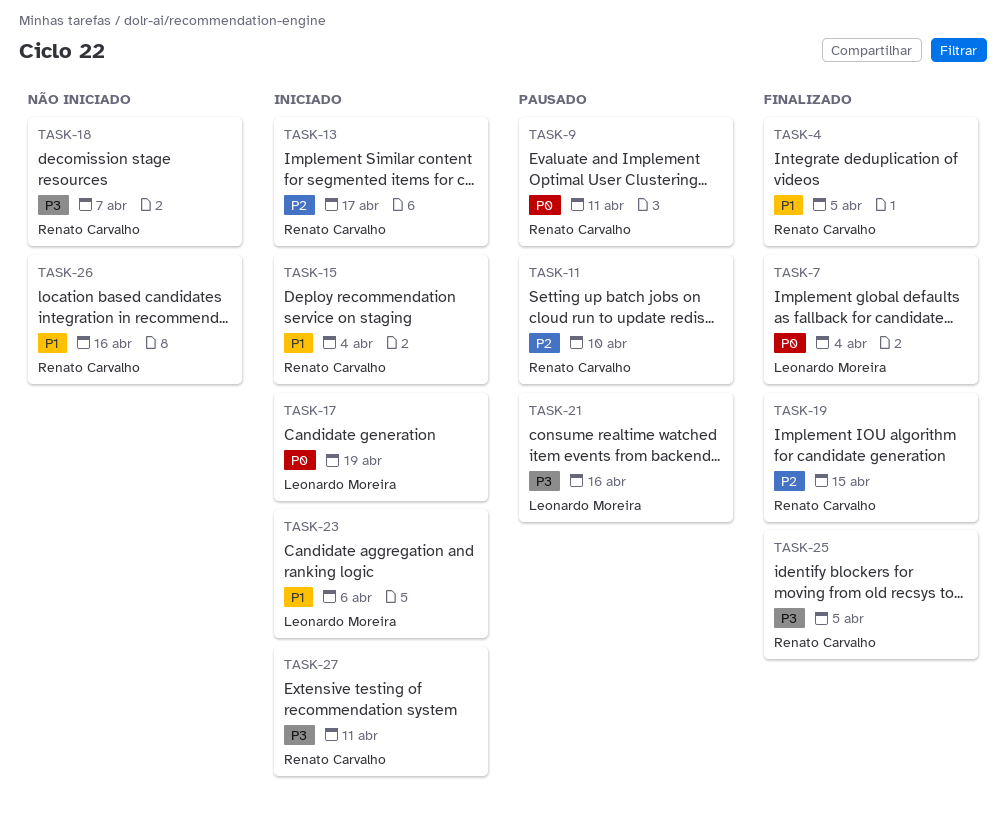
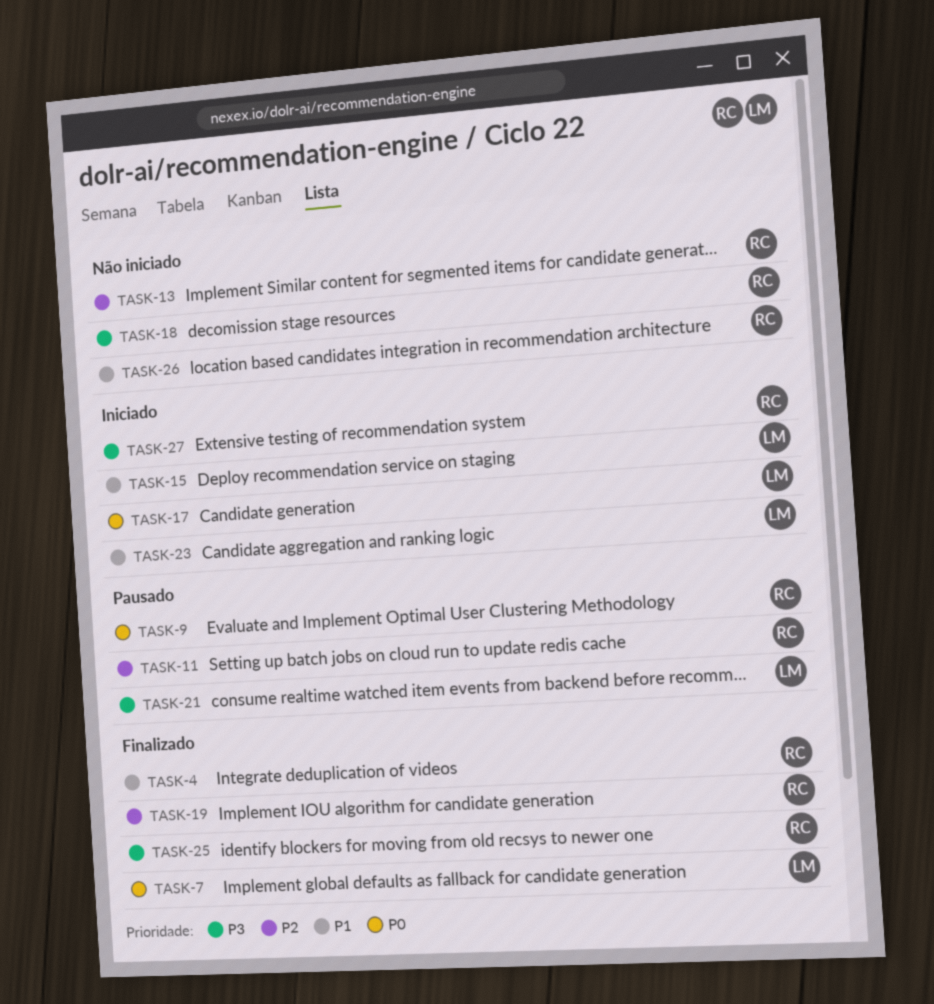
TASK-13, status: Iniciado -> Não iniciado
TASK-15, owner: Renato Carvalho -> Leonardo Moreira

